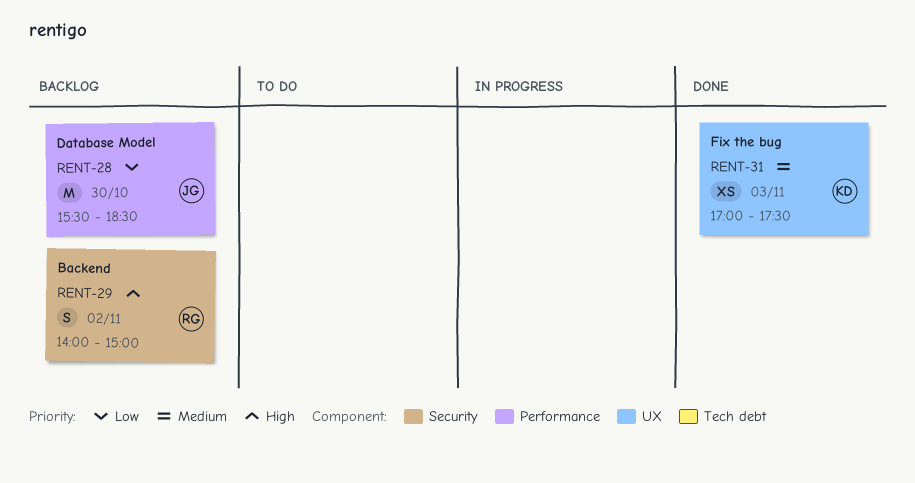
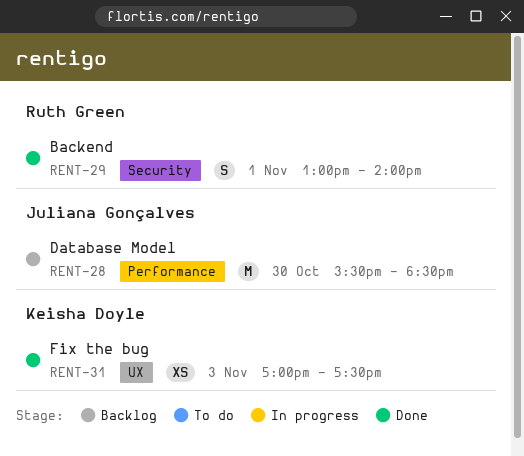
RENT-29, status: Backlog -> Done
RENT-29, day: Nov 2 -> Nov 1
RENT-29, begins: 14:00 -> 13:00
RENT-29, ends: 15:00 -> 14:00

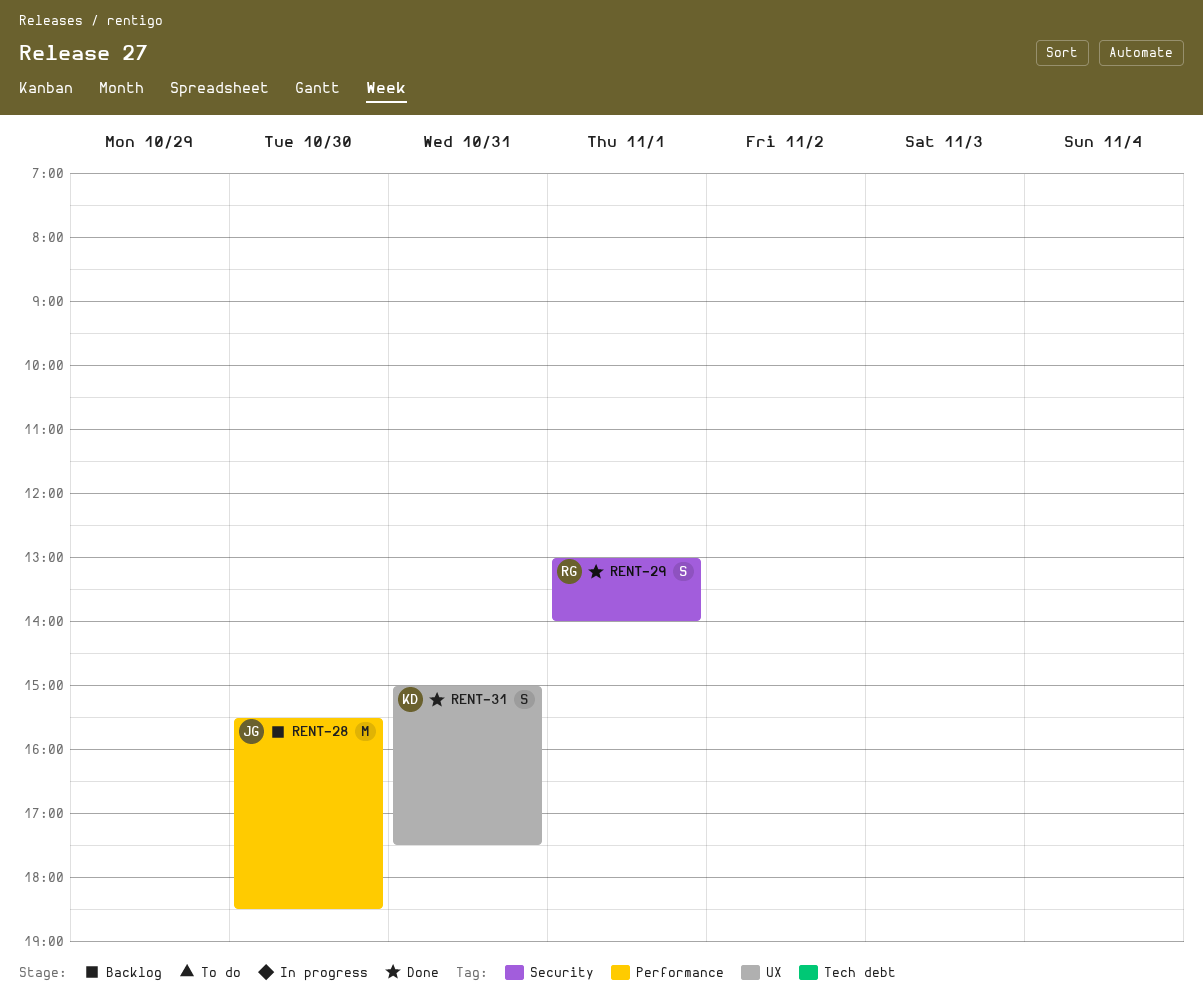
RENT-31, estimate: XS -> S
RENT-31, day: Nov 3 -> Oct 31
RENT-31, begins: 17:00 -> 15:00

